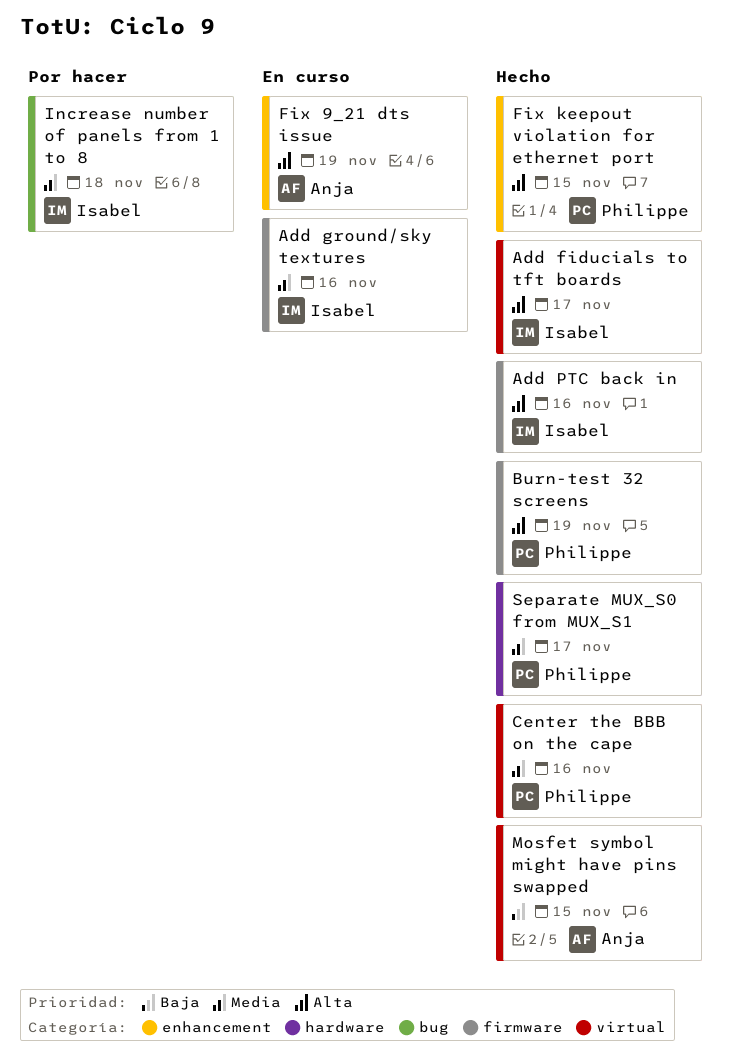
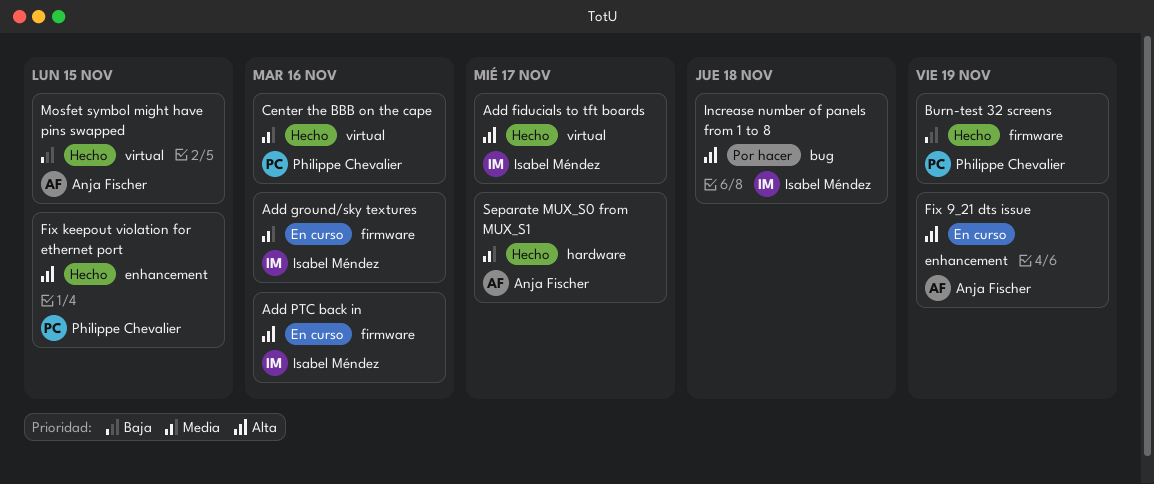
Add PTC back in, status: Hecho -> En curso
Burn-test 32 screens, priority: Alta -> Baja
Increase number of panels from 1 to 8, priority: Media -> Alta
Separate MUX_S0 from MUX_S1, owner: Philippe Chevalier -> Anja Fischer

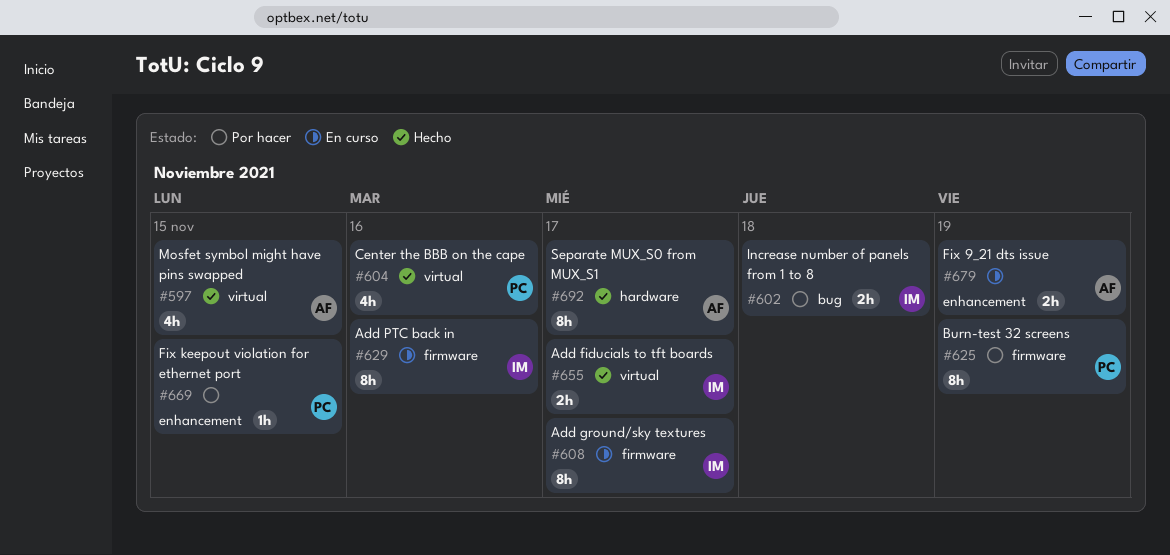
Add ground/sky textures, due: Nov 16 -> Nov 17
Burn-test 32 screens, status: Hecho -> Por hacer
Fix keepout violation for ethernet port, status: Hecho -> Por hacer

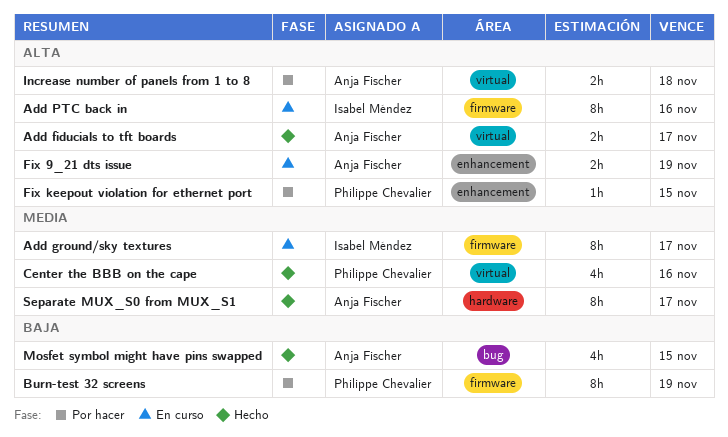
Add fiducials to tft boards, owner: Isabel Méndez -> Anja Fischer
Increase number of panels from 1 to 8, owner: Isabel Méndez -> Anja Fischer
Increase number of panels from 1 to 8, label: bug -> virtual
Mosfet symbol might have pins swapped, label: virtual -> bug

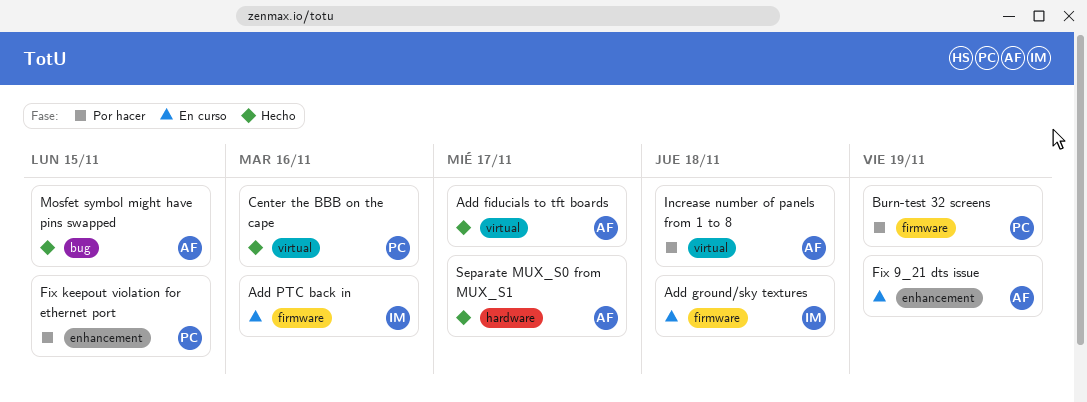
Add ground/sky textures, due: Nov 17 -> Nov 18

